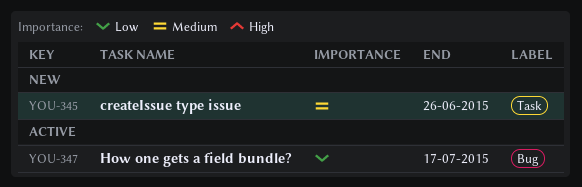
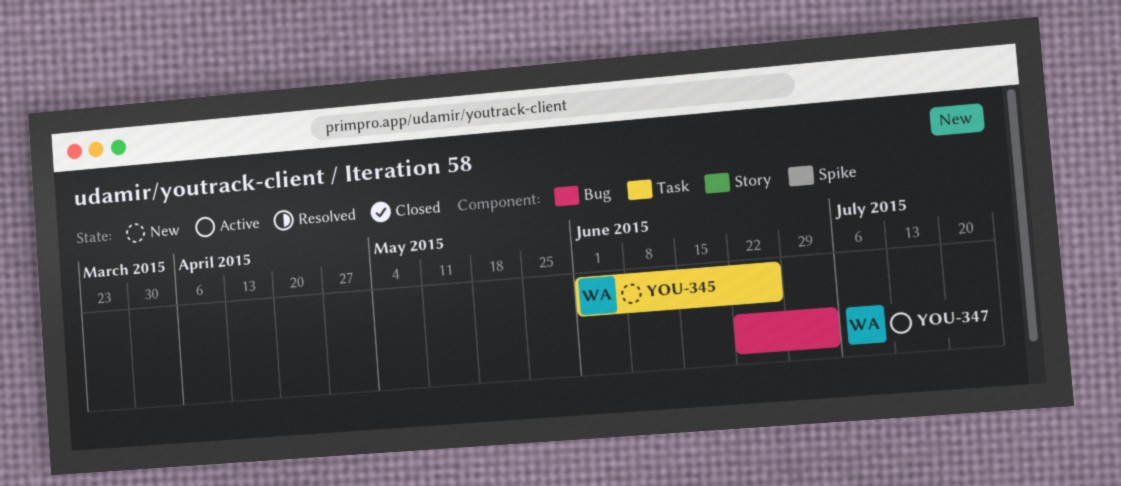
YOU-347, due: Jul 17 -> Jul 3

